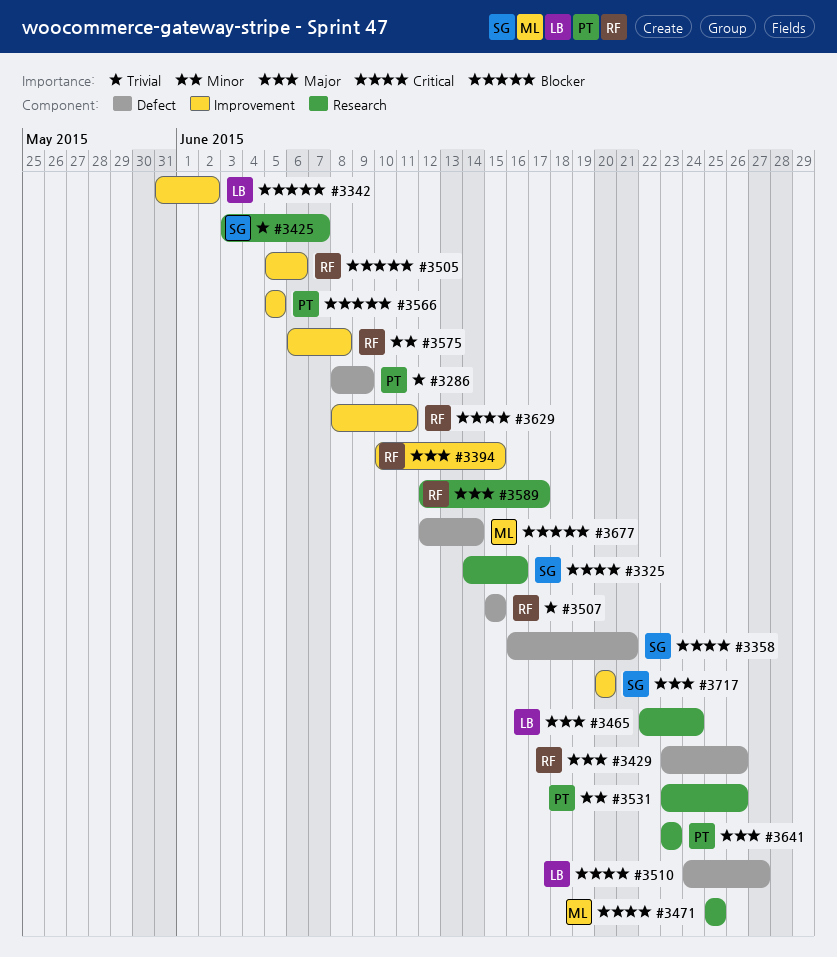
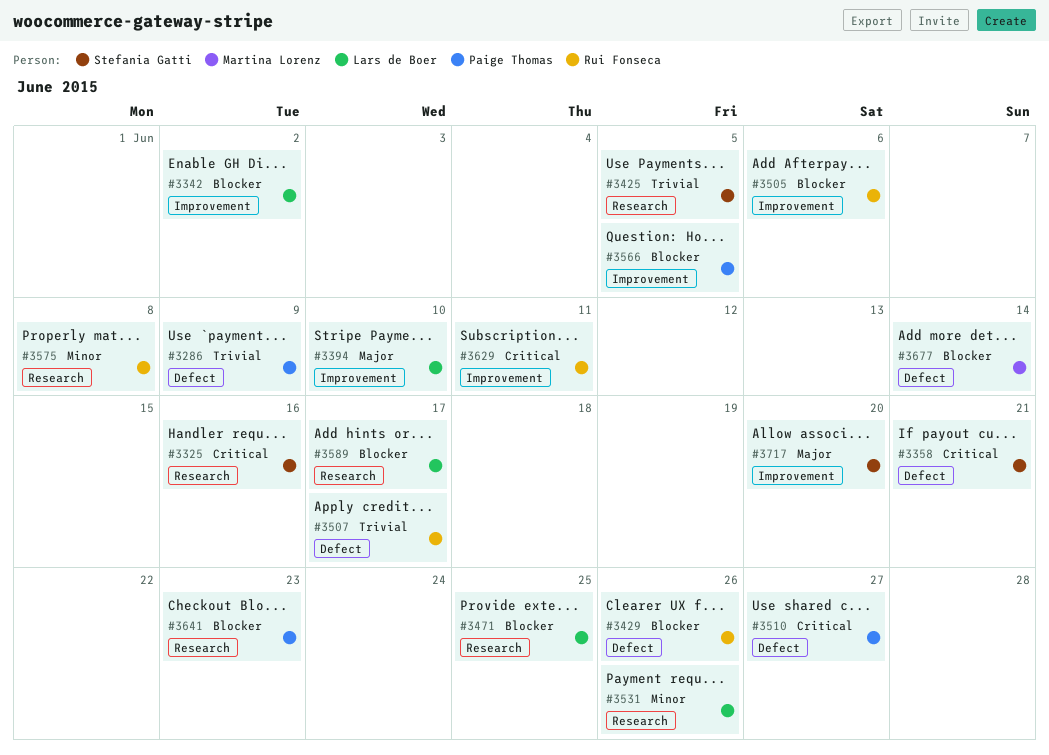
#3394, owner: Rui Fonseca -> Lars de Boer
#3394, due: Jun 15 -> Jun 10
#3425, due: Jun 7 -> Jun 5
#3429, priority: Major -> Blocker
#3465: present -> none
#3471, owner: Martina Lorenz -> Lars de Boer
#3471, priority: Critical -> Blocker
#3507, due: Jun 15 -> Jun 17
#3510, owner: Lars de Boer -> Paige Thomas
#3531, owner: Paige Thomas -> Lars de Boer
#3575, label: Improvement -> Research
#3589, owner: Rui Fonseca -> Lars de Boer
#3589, priority: Major -> Blocker
#3641, priority: Major -> Blocker

